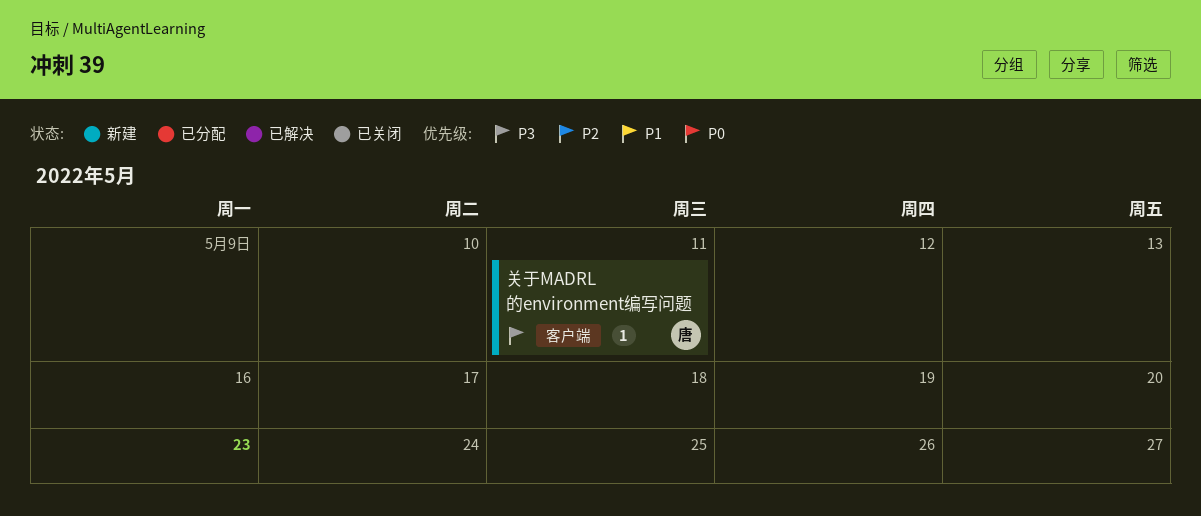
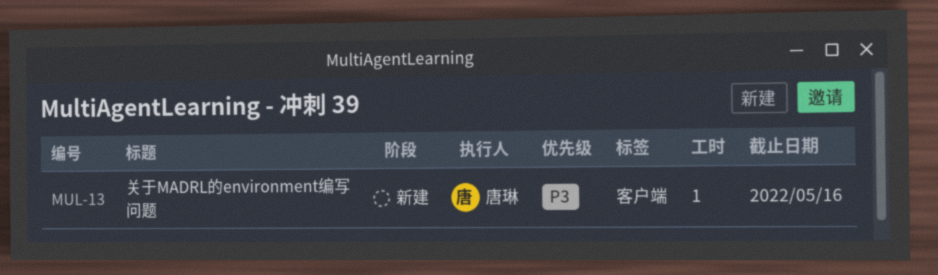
关于MADRL的environment编写问题, due: May 11 -> May 16

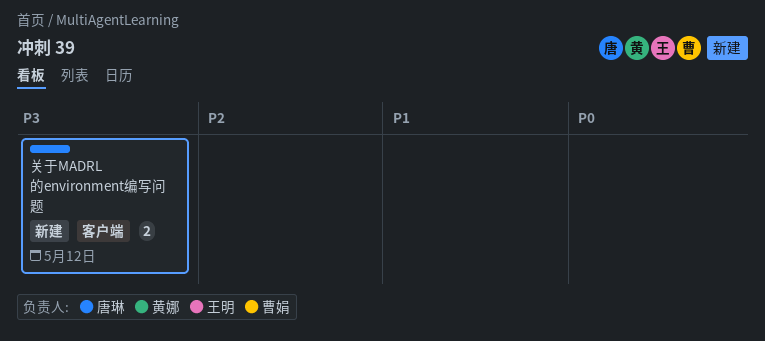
关于MADRL的environment编写问题, estimate: 1 -> 2
关于MADRL的environment编写问题, due: May 16 -> May 12

